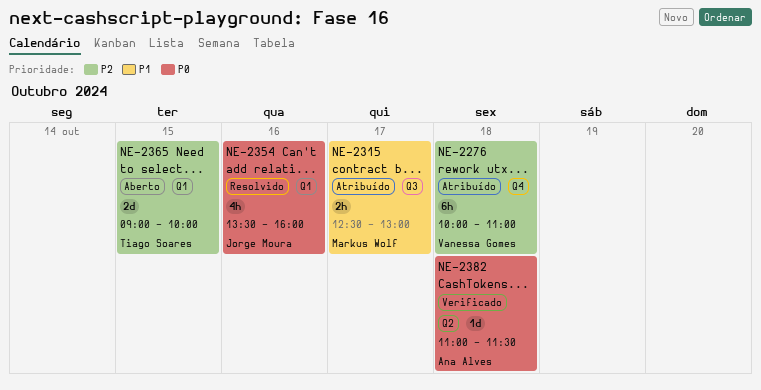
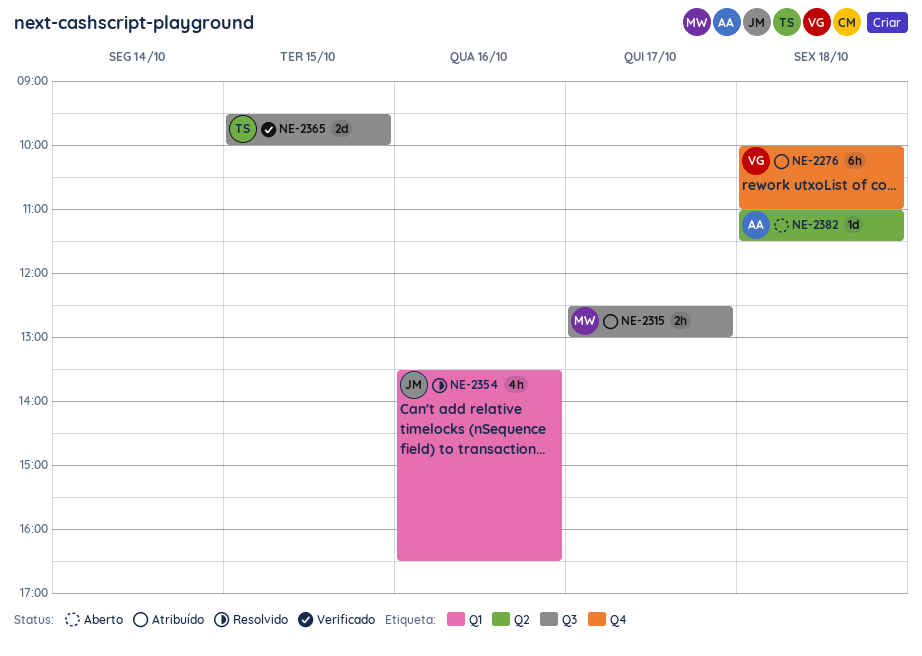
NE-2354, ends: 16:00 -> 16:30
NE-2365, status: Aberto -> Verificado
NE-2365, label: Q1 -> Q3
NE-2365, begins: 09:00 -> 09:30
NE-2382, status: Verificado -> Aberto

